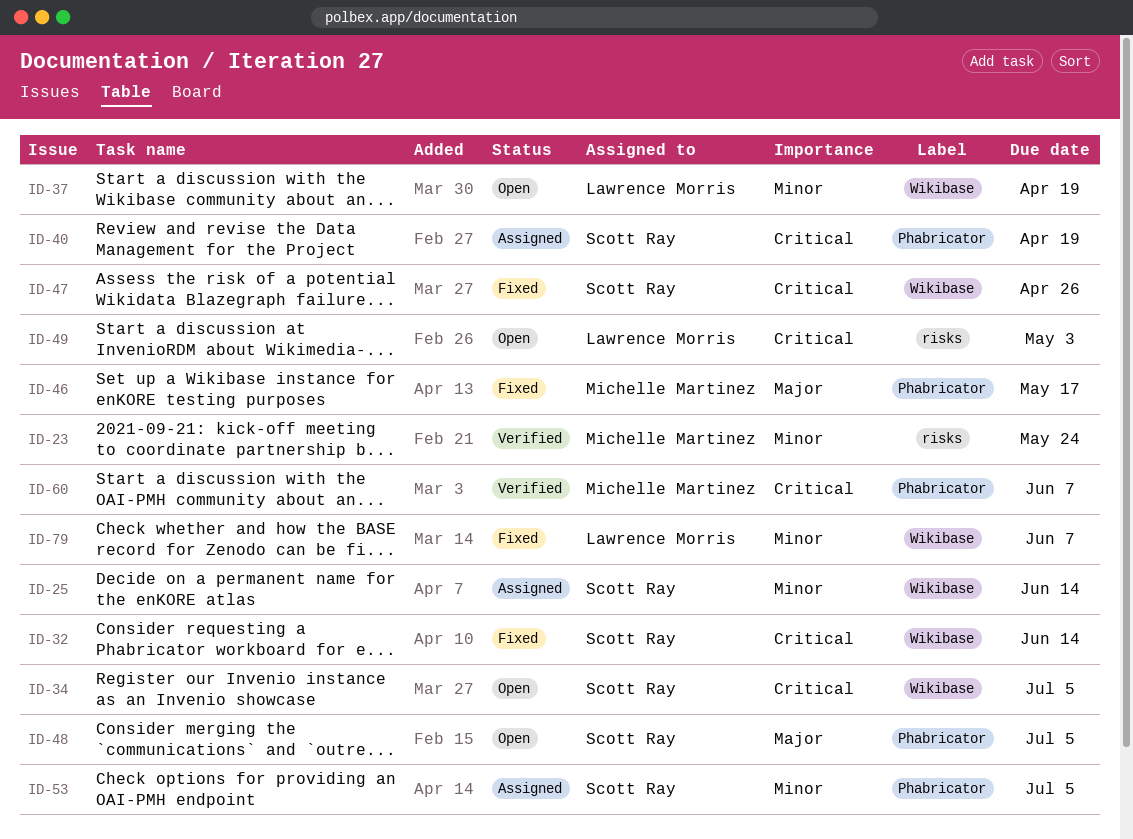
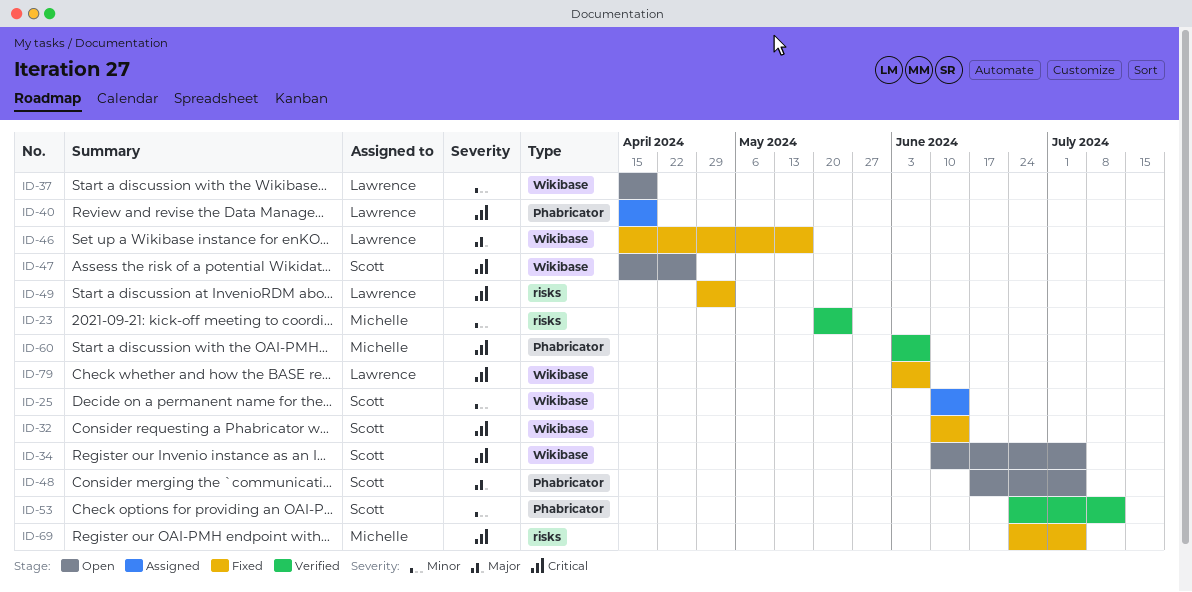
ID-40, owner: Scott Ray -> Lawrence Morris
ID-46, owner: Michelle Martinez -> Lawrence Morris
ID-46, label: Phabricator -> Wikibase
ID-47, status: Fixed -> Open
ID-49, status: Open -> Fixed
ID-53, status: Assigned -> Verified
ID-53, due: Jul 5 -> Jul 12
ID-69: none -> present
ID-79, priority: Minor -> Critical

